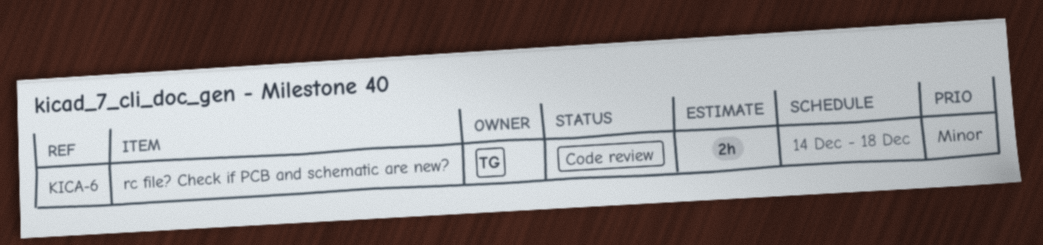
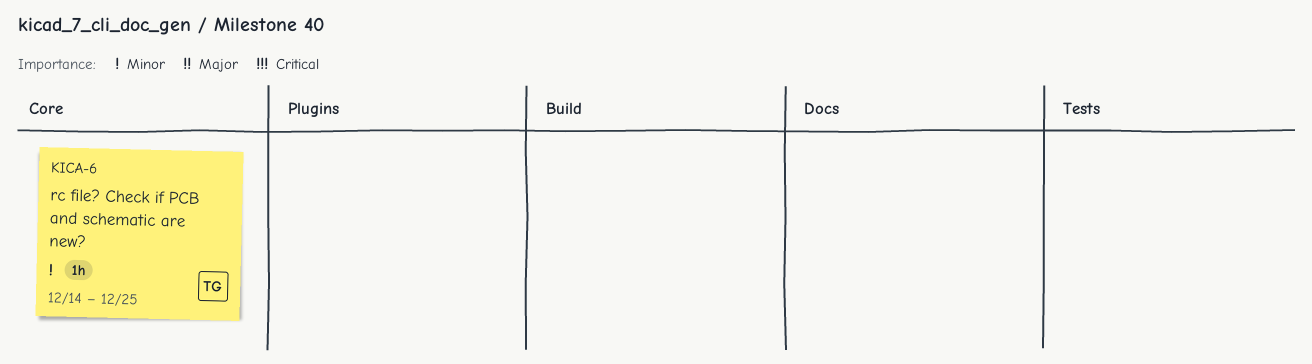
KICA-6, estimate: 2h -> 1h
KICA-6, due: Dec 18 -> Dec 25

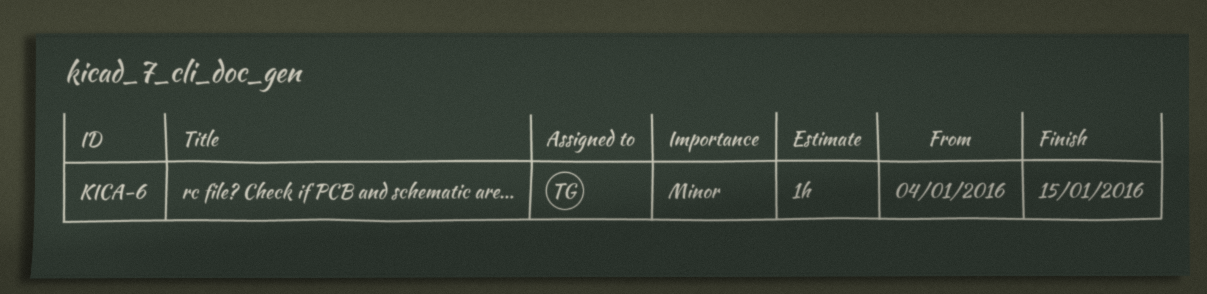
KICA-6, start: Dec 14 -> Jan 4
KICA-6, due: Dec 25 -> Jan 15

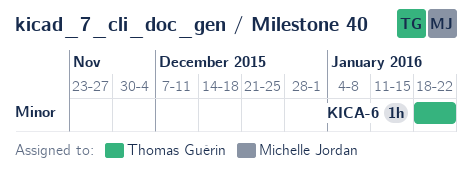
KICA-6, start: Jan 4 -> Jan 18
KICA-6, due: Jan 15 -> Jan 22

